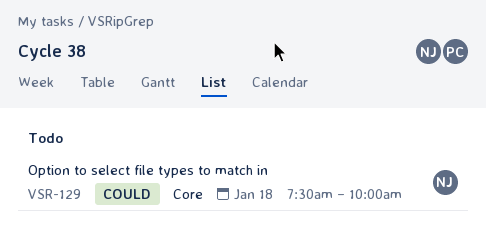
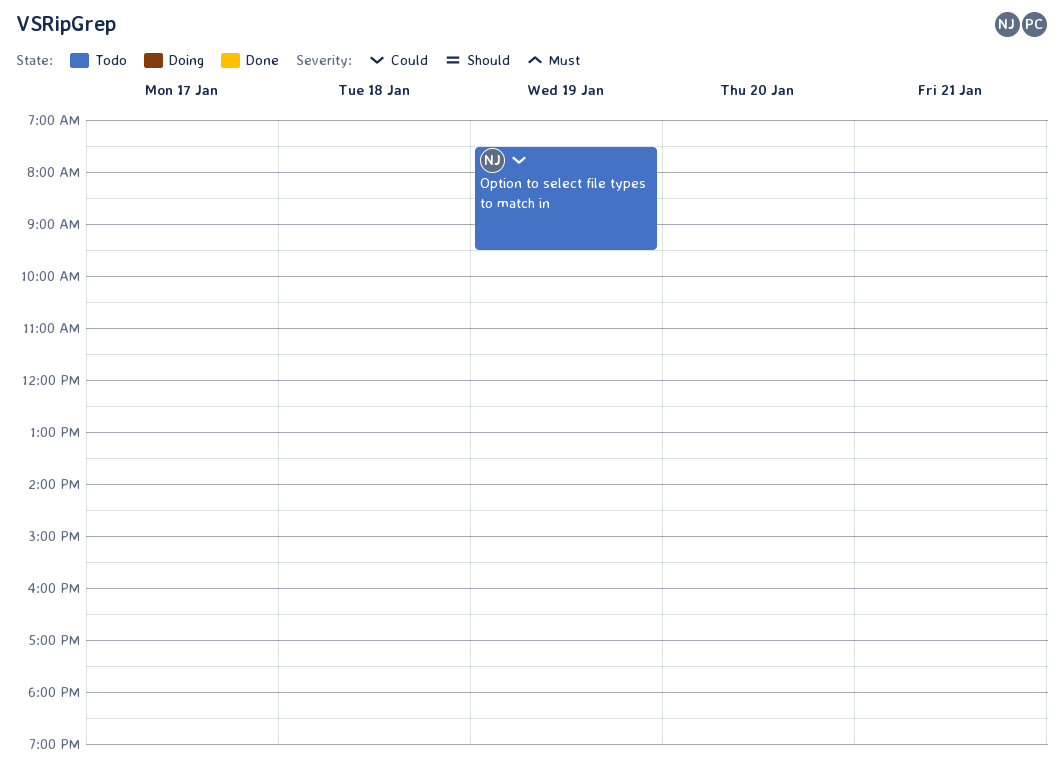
Option to select file types to match in, day: Jan 18 -> Jan 19
Option to select file types to match in, ends: 10:00 -> 09:30

